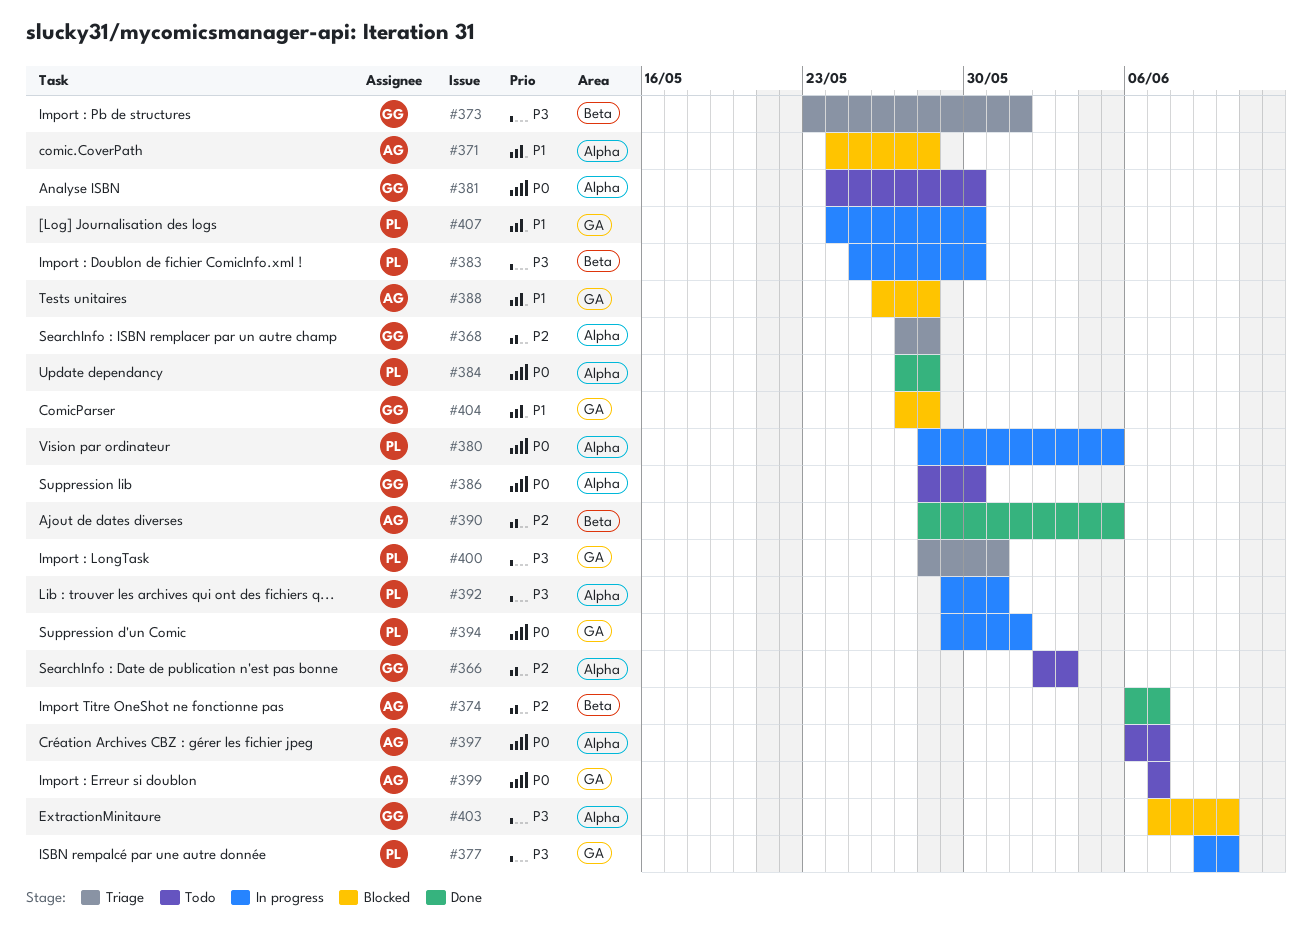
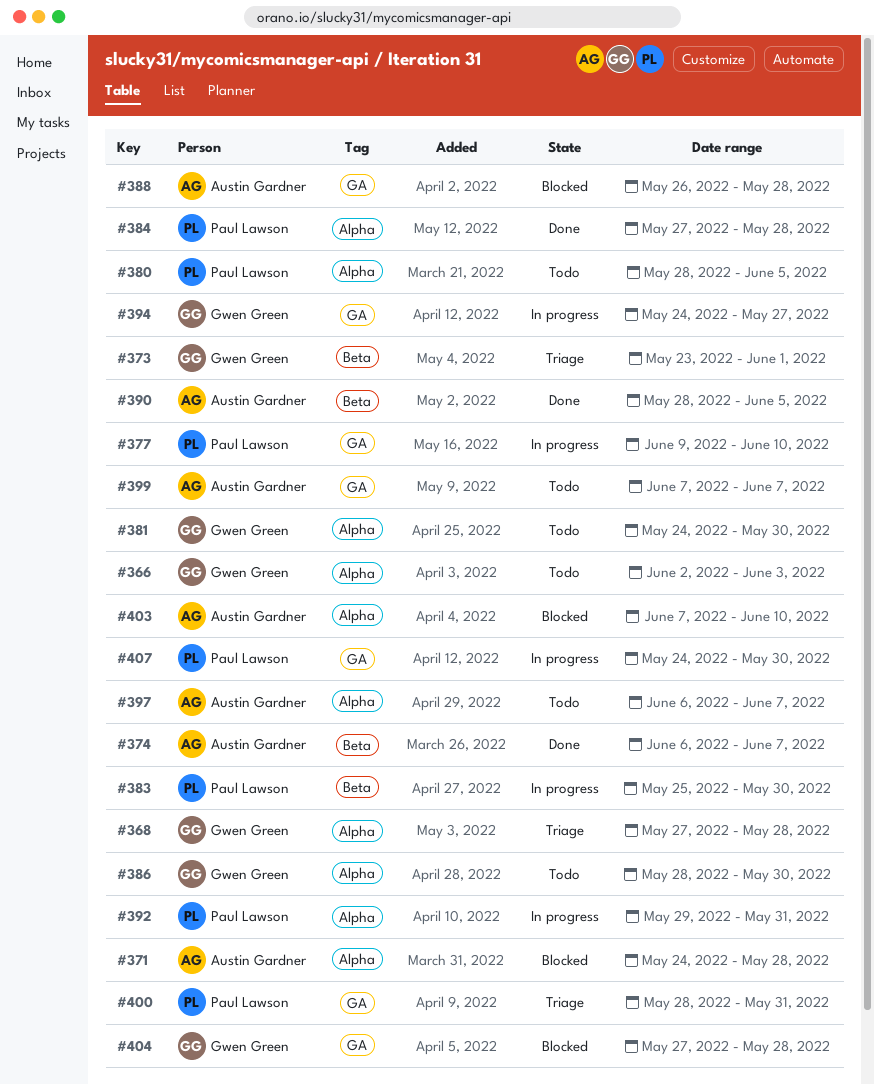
#380, status: In progress -> Todo
#394, owner: Paul Lawson -> Gwen Green
#394, start: May 29 -> May 24
#394, due: Jun 1 -> May 27
#403, owner: Gwen Green -> Austin Gardner

